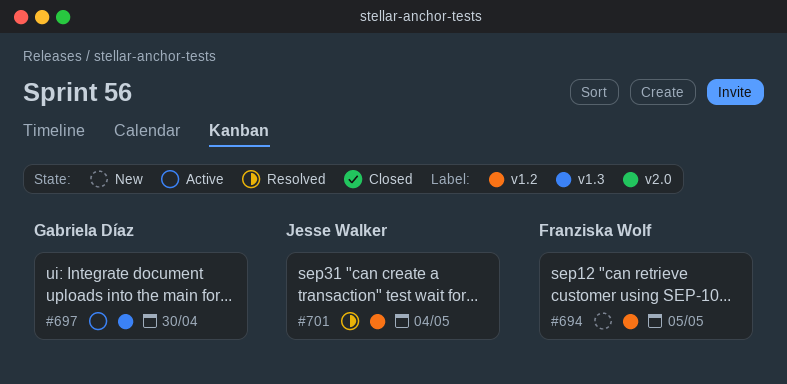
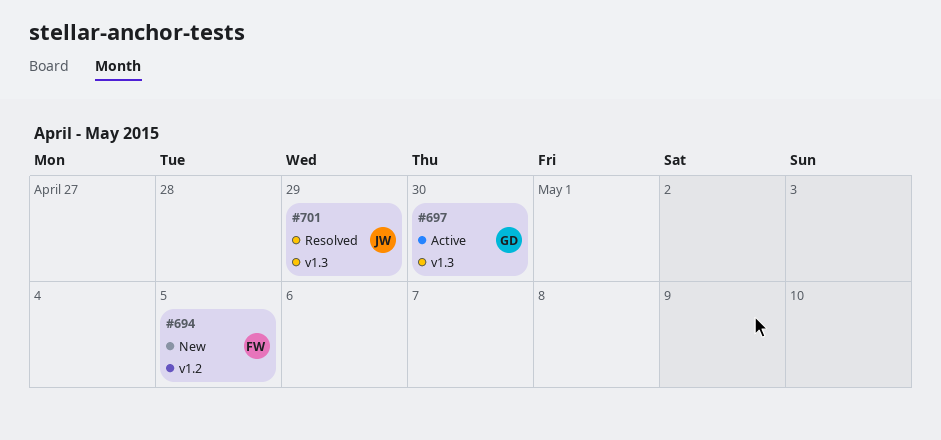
#701, label: v1.2 -> v1.3
#701, due: May 4 -> Apr 29

